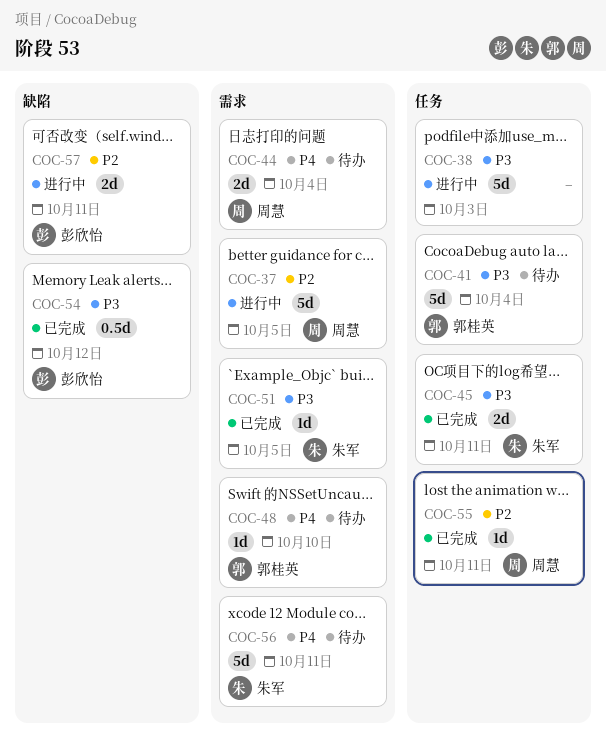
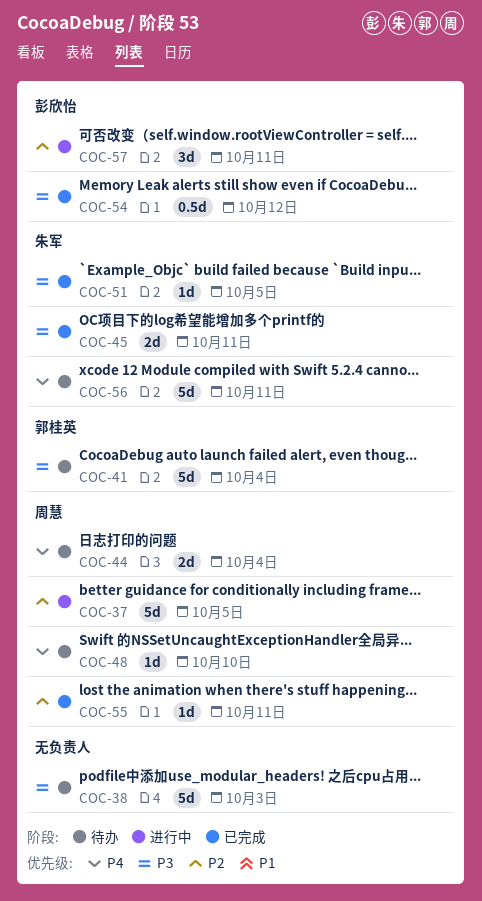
COC-38, status: 进行中 -> 待办
COC-48, owner: 郭桂英 -> 周慧
COC-57, estimate: 2d -> 3d

